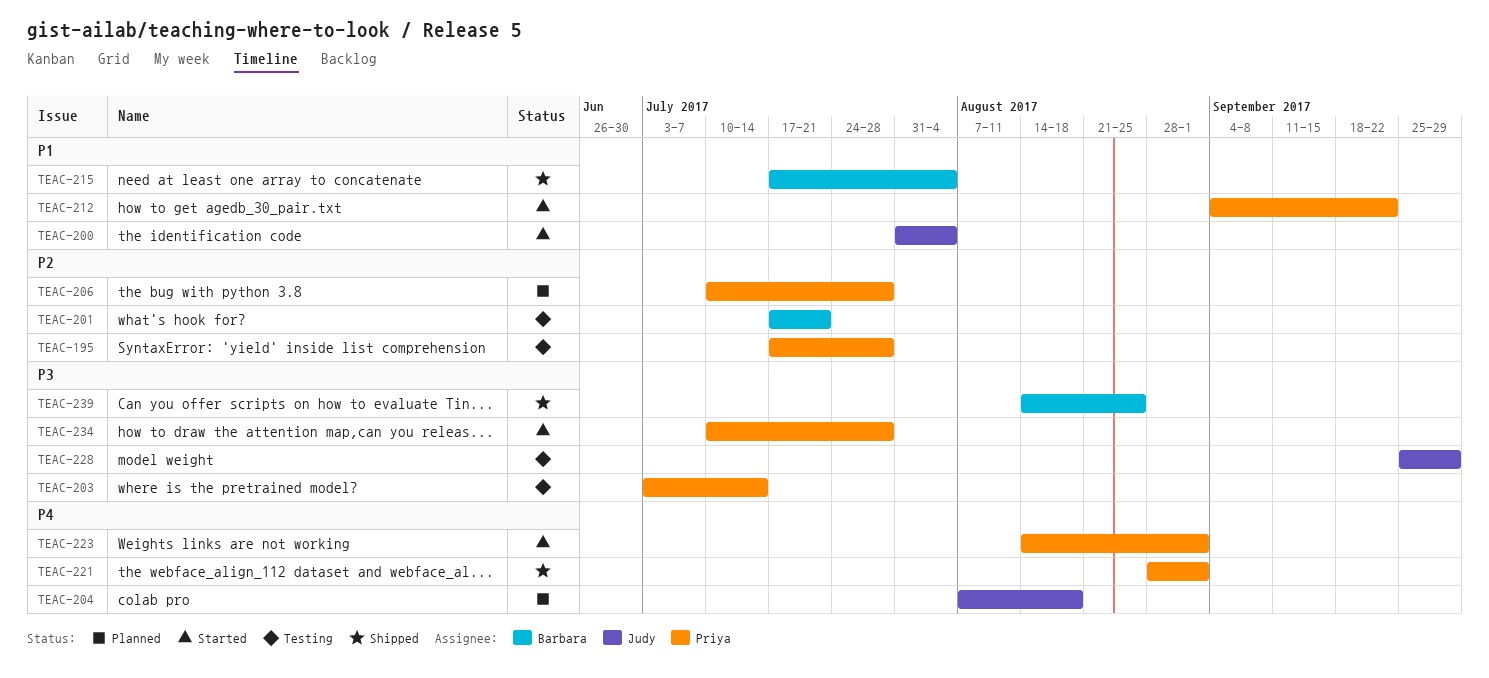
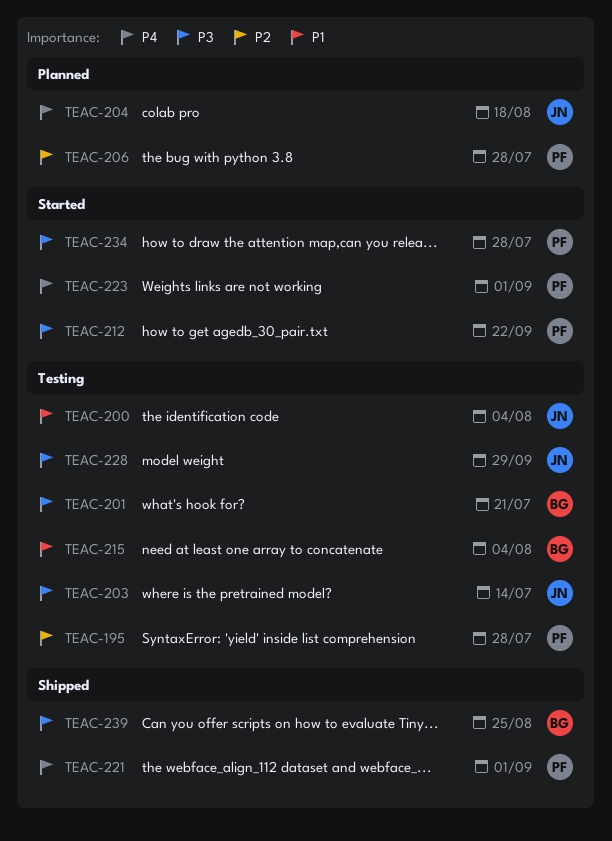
TEAC-200, status: Started -> Testing
TEAC-201, priority: P2 -> P3
TEAC-203, owner: Priya -> Judy
TEAC-212, priority: P1 -> P3
TEAC-215, status: Shipped -> Testing

